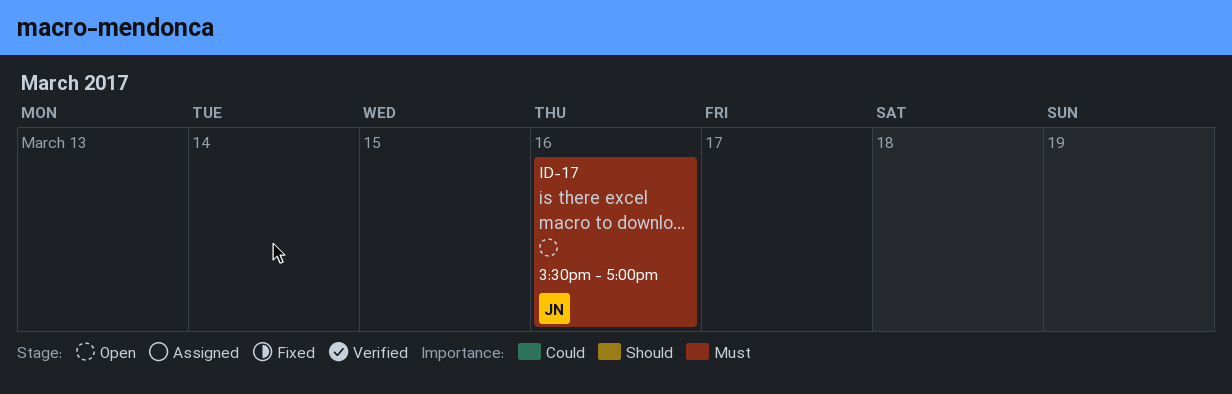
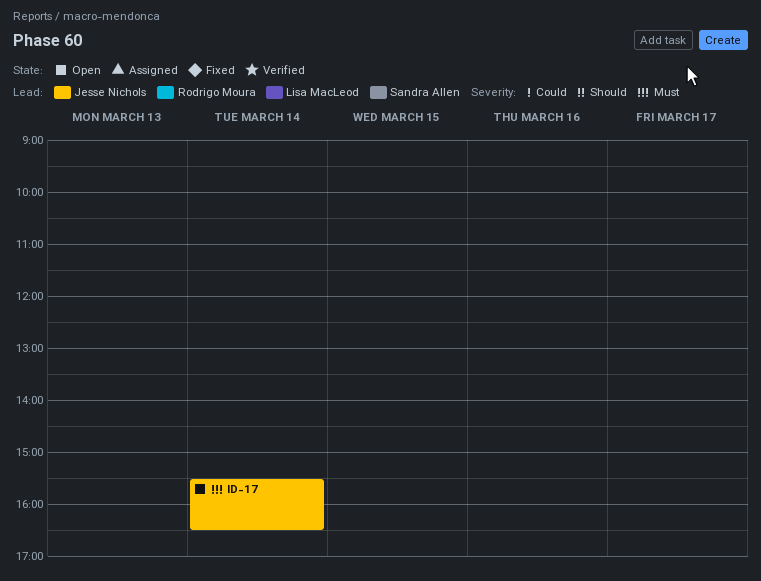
ID-17, day: Mar 16 -> Mar 14
ID-17, ends: 17:00 -> 16:30

